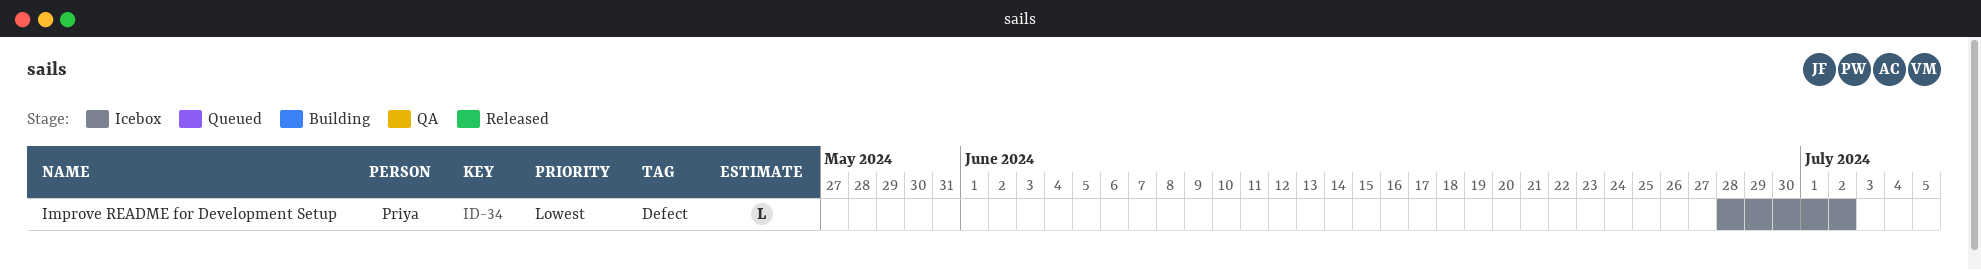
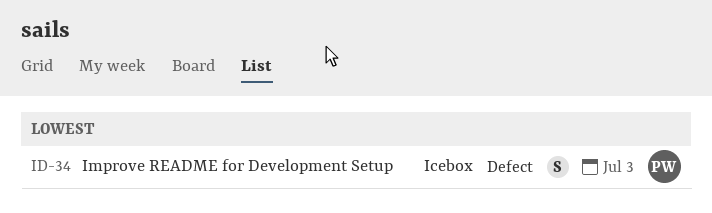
ID-34, estimate: L -> S
ID-34, due: Jul 2 -> Jul 3

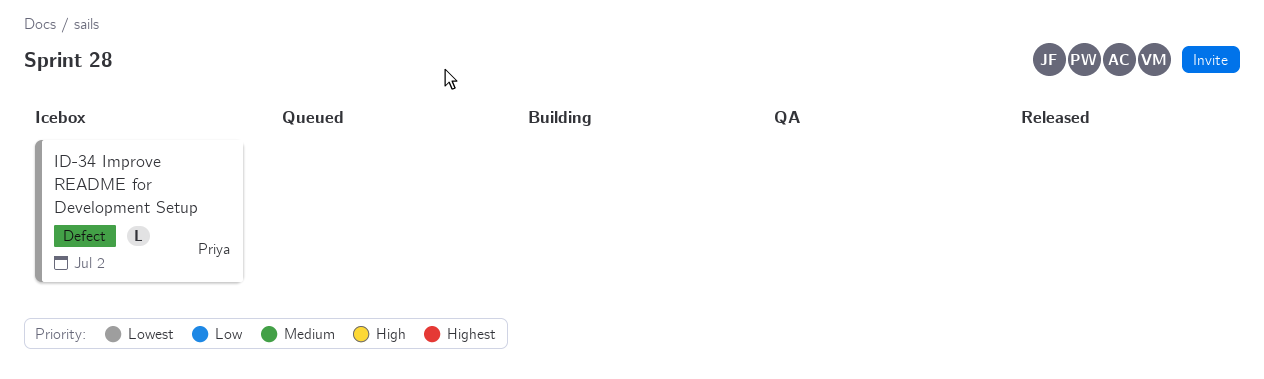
ID-34, estimate: S -> L
ID-34, due: Jul 3 -> Jul 2

